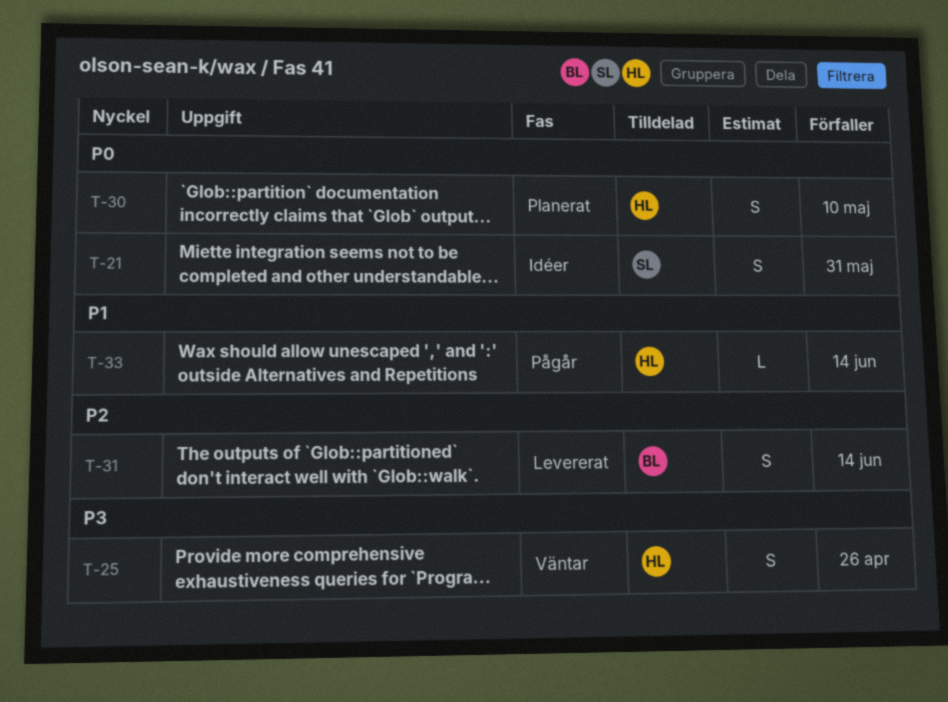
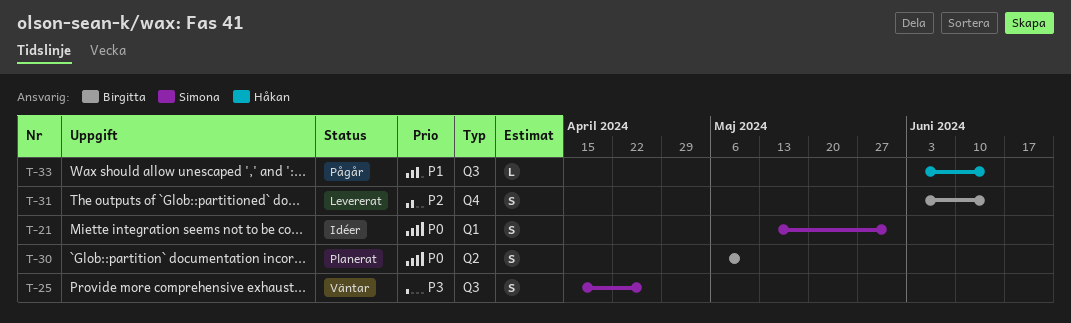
T-25, owner: Håkan -> Simona
T-30, owner: Håkan -> Birgitta

